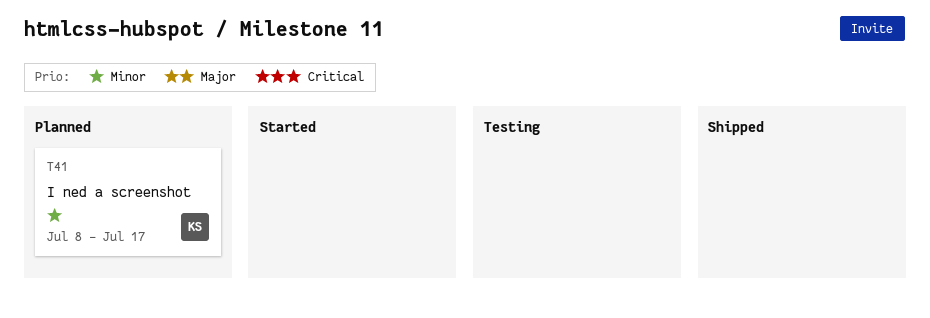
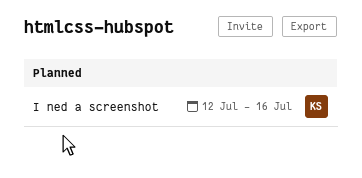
I ned a screenshot, start: Jul 8 -> Jul 12
I ned a screenshot, due: Jul 17 -> Jul 16

